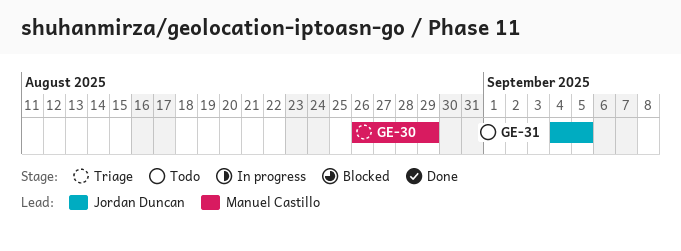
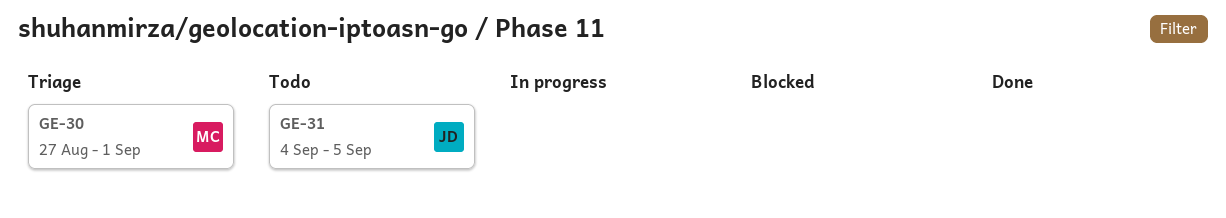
GE-30, start: Aug 26 -> Aug 27
GE-30, due: Aug 29 -> Sep 1

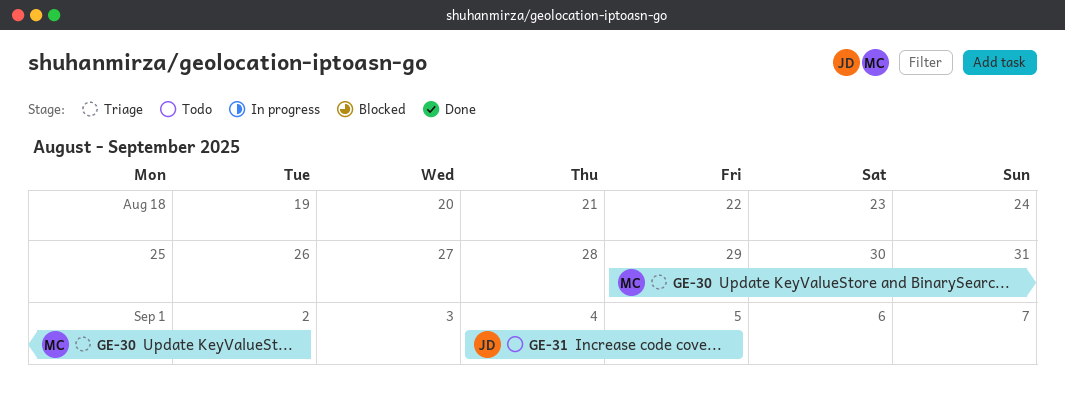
GE-30, start: Aug 27 -> Aug 29
GE-30, due: Sep 1 -> Sep 2

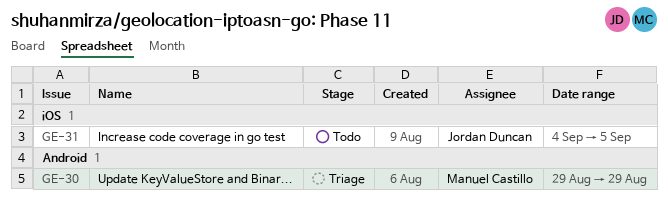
GE-30, due: Sep 2 -> Aug 29

